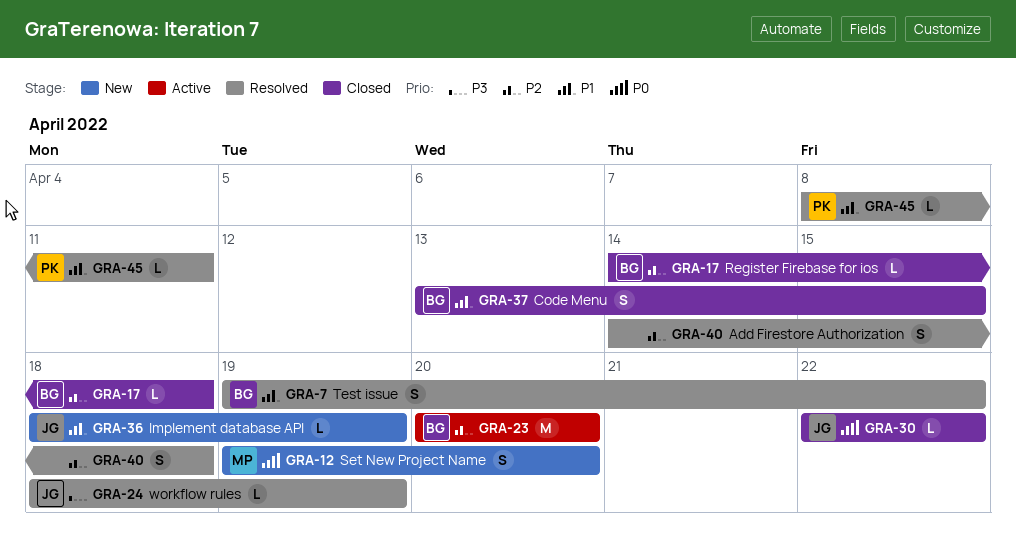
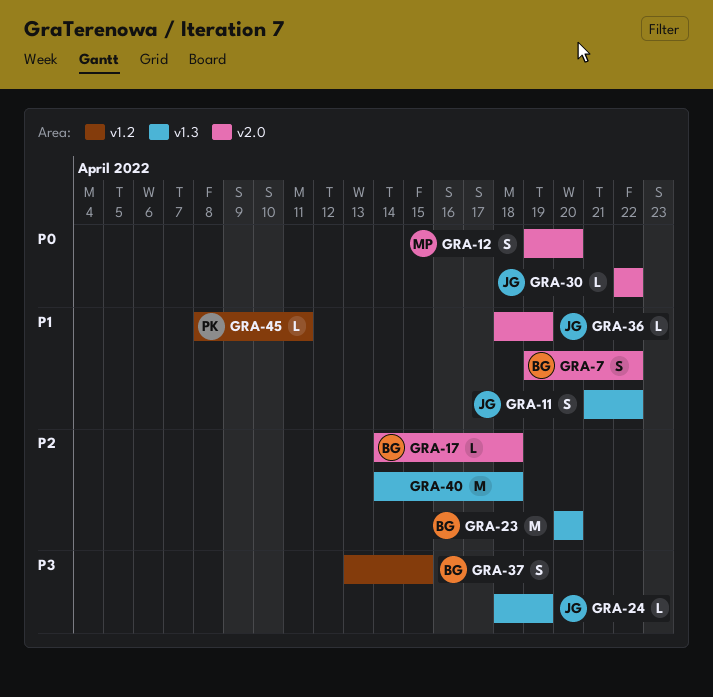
GRA-11: none -> present
GRA-37, priority: P1 -> P3
GRA-40, estimate: S -> M

